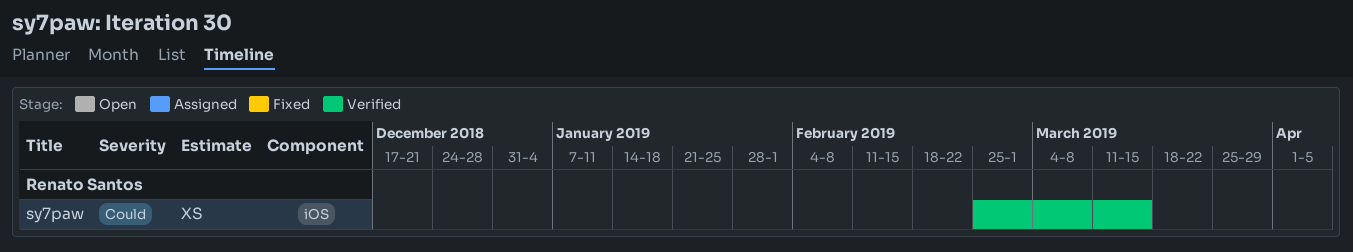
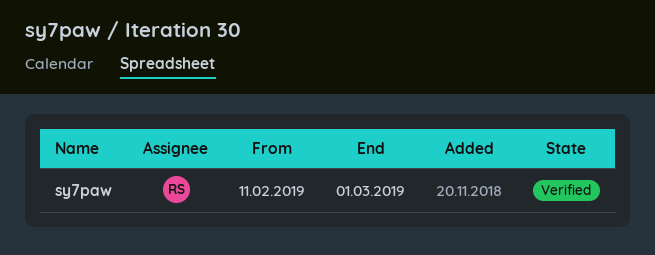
sy7paw, start: Feb 25 -> Feb 11
sy7paw, due: Mar 15 -> Mar 1

